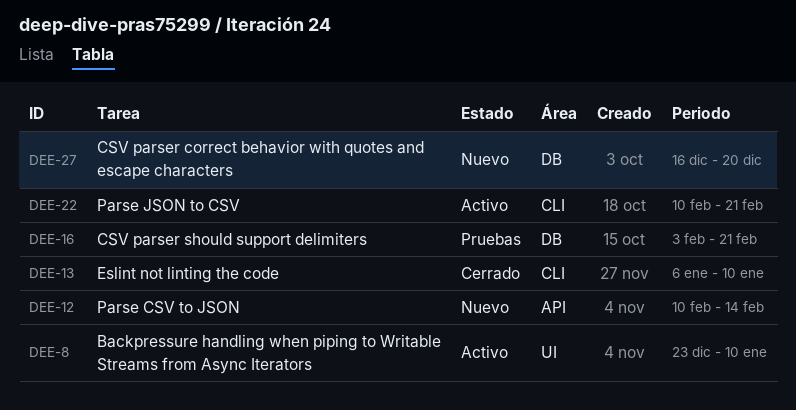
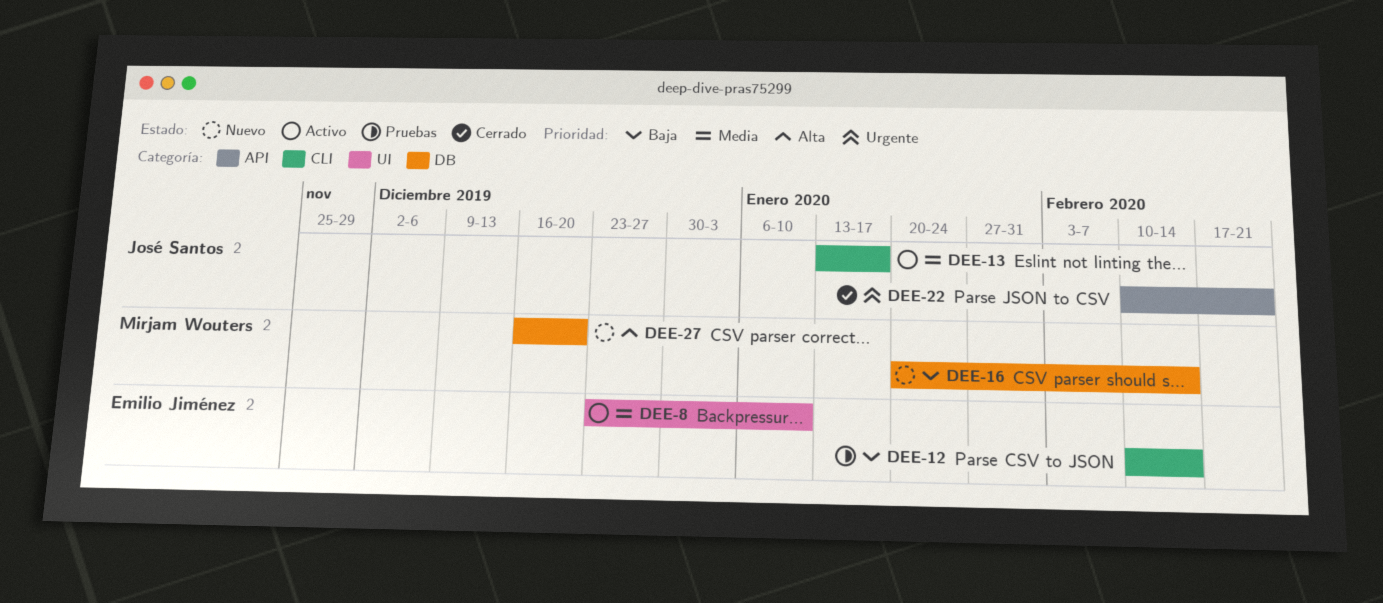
DEE-12, status: Nuevo -> Pruebas
DEE-12, label: API -> CLI
DEE-13, status: Cerrado -> Activo
DEE-13, start: Jan 6 -> Jan 13
DEE-13, due: Jan 10 -> Jan 17
DEE-16, status: Pruebas -> Nuevo
DEE-16, start: Feb 3 -> Jan 20
DEE-16, due: Feb 21 -> Feb 14
DEE-22, status: Activo -> Cerrado
DEE-22, label: CLI -> API

